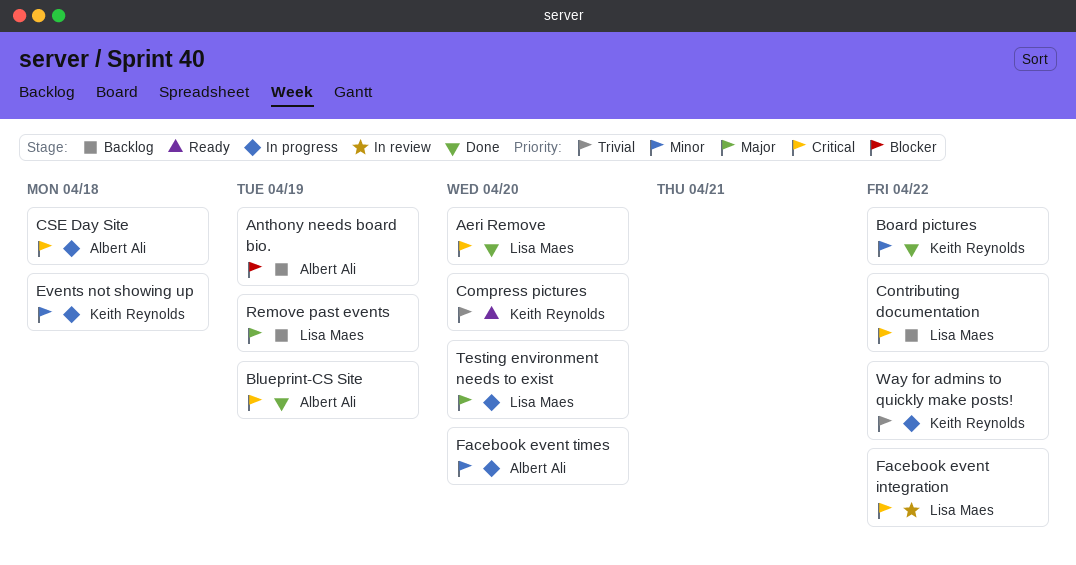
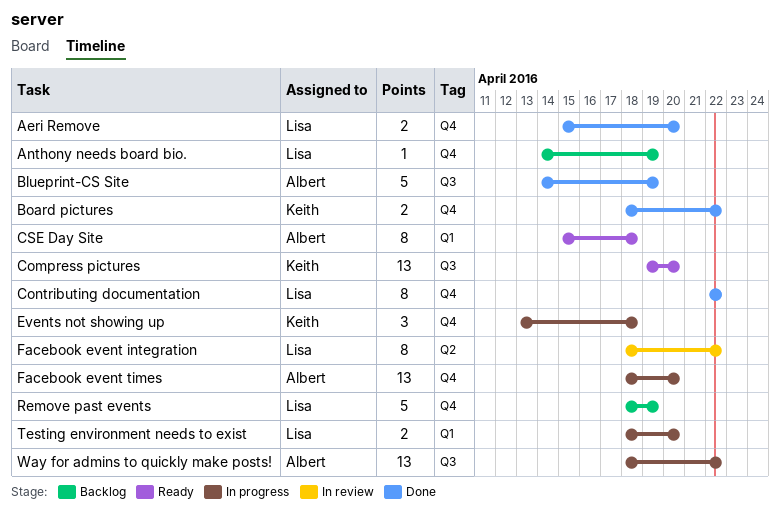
Anthony needs board bio., owner: Albert Ali -> Lisa Maes
Contributing documentation, status: Backlog -> Done
CSE Day Site, status: In progress -> Ready
Way for admins to quickly make posts!, owner: Keith Reynolds -> Albert Ali

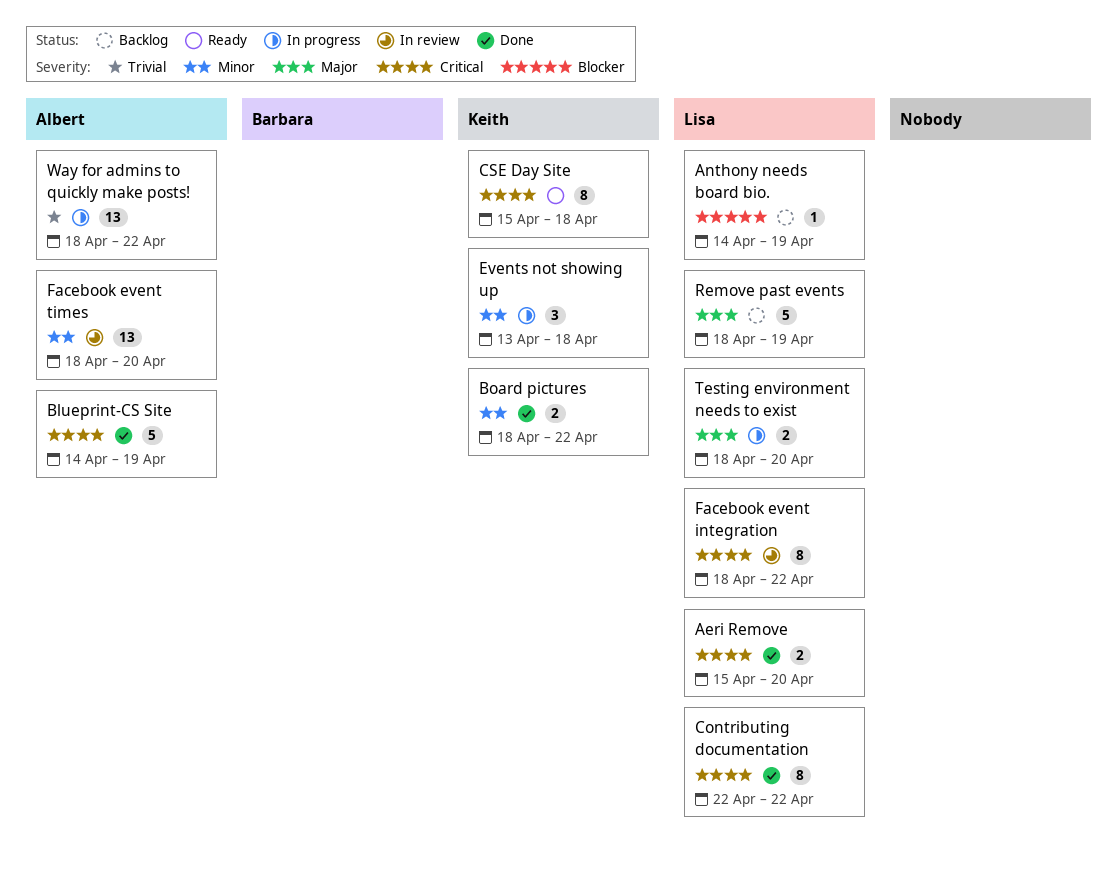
Compress pictures: present -> none
CSE Day Site, owner: Albert -> Keith
Facebook event times, status: In progress -> In review

